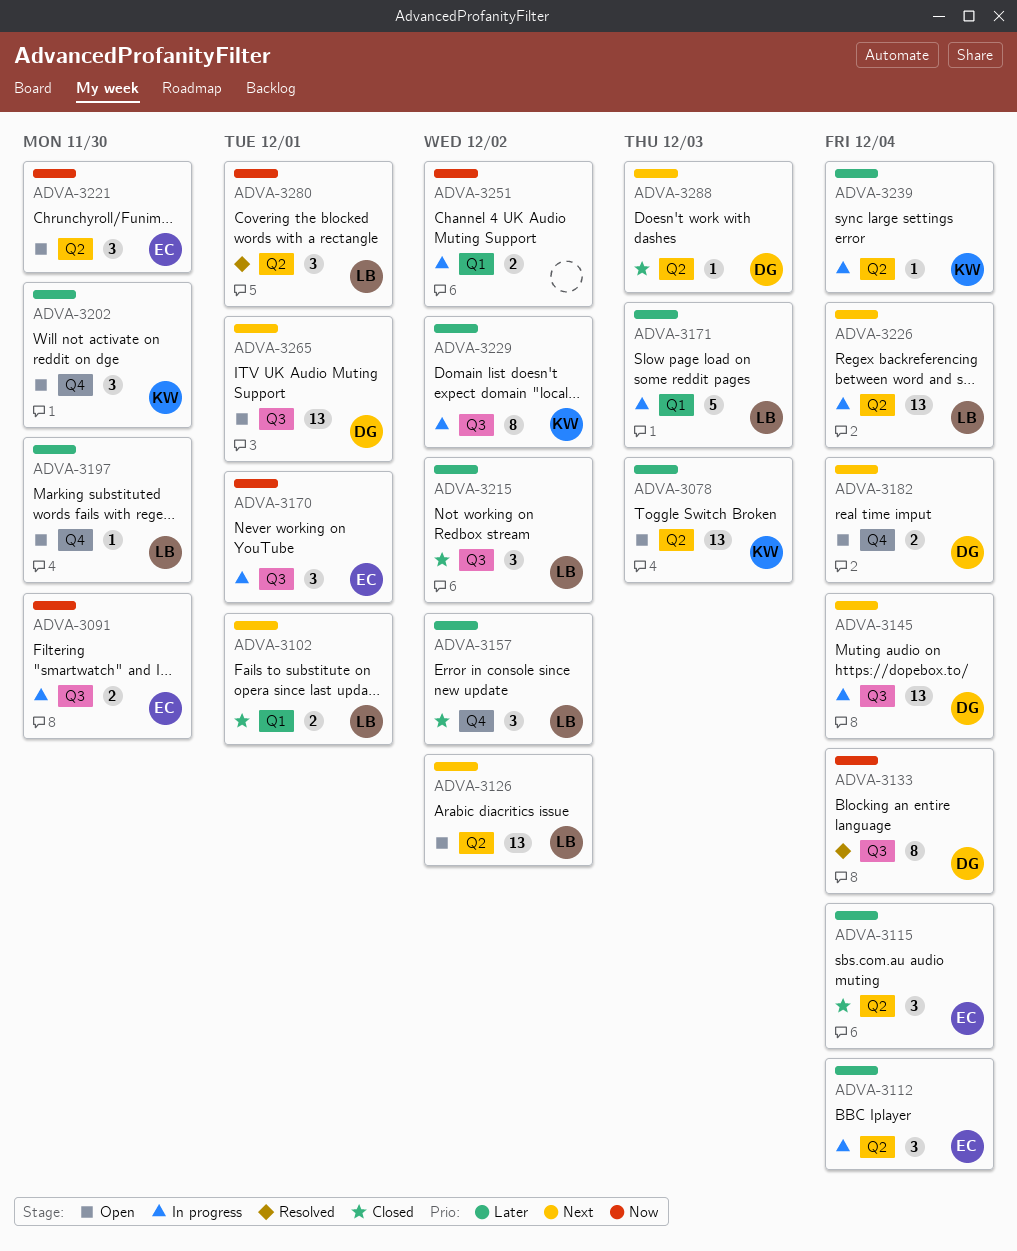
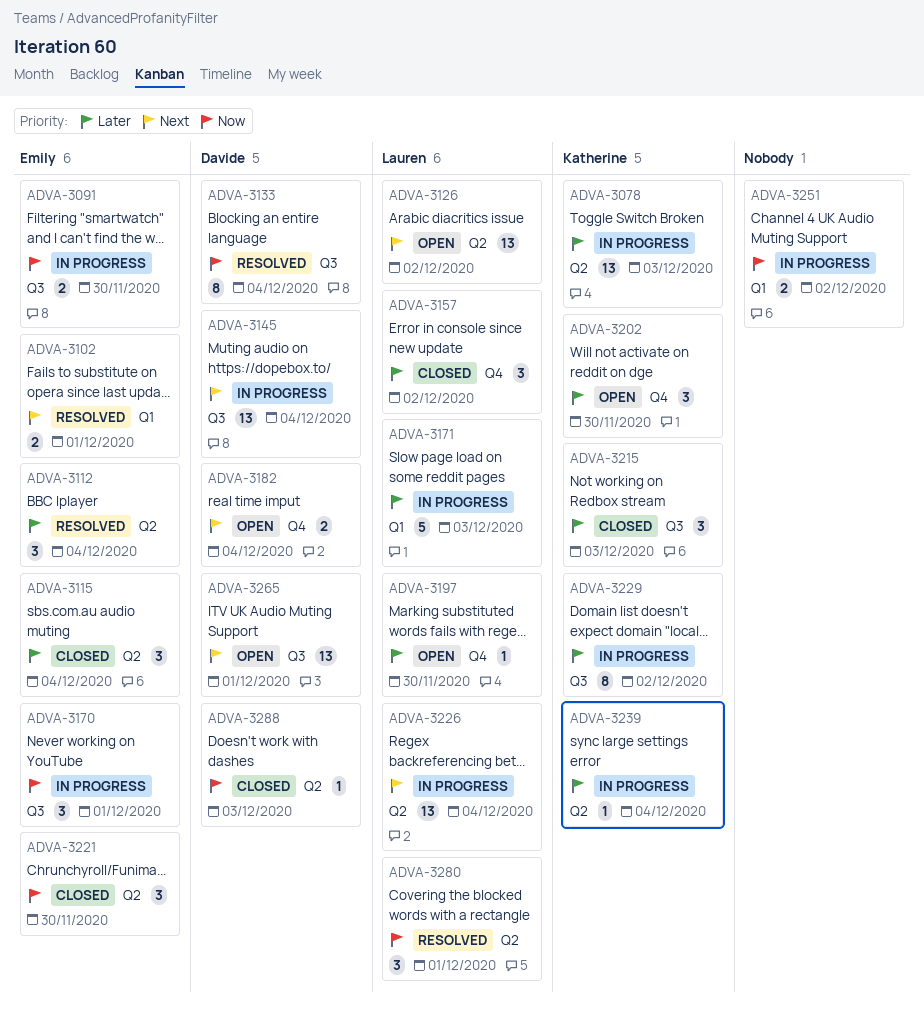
ADVA-3078, status: Open -> In progress
ADVA-3102, status: Closed -> Resolved
ADVA-3102, owner: Lauren -> Emily
ADVA-3112, status: In progress -> Resolved
ADVA-3215, owner: Lauren -> Katherine
ADVA-3215, due: Dec 2 -> Dec 3
ADVA-3221, status: Open -> Closed
ADVA-3288, priority: Next -> Now

